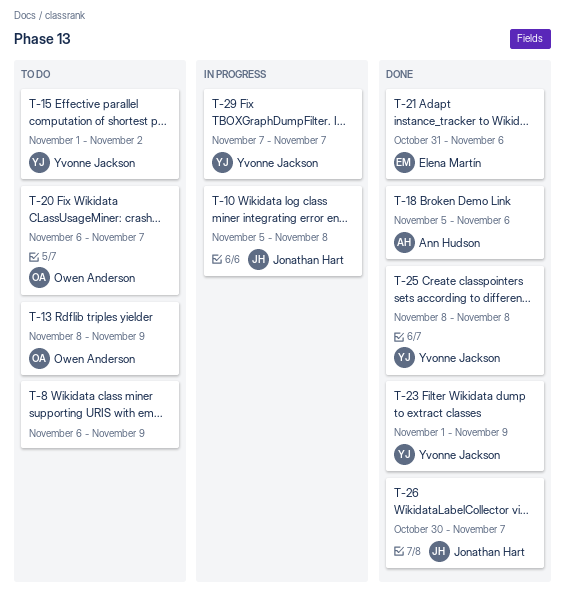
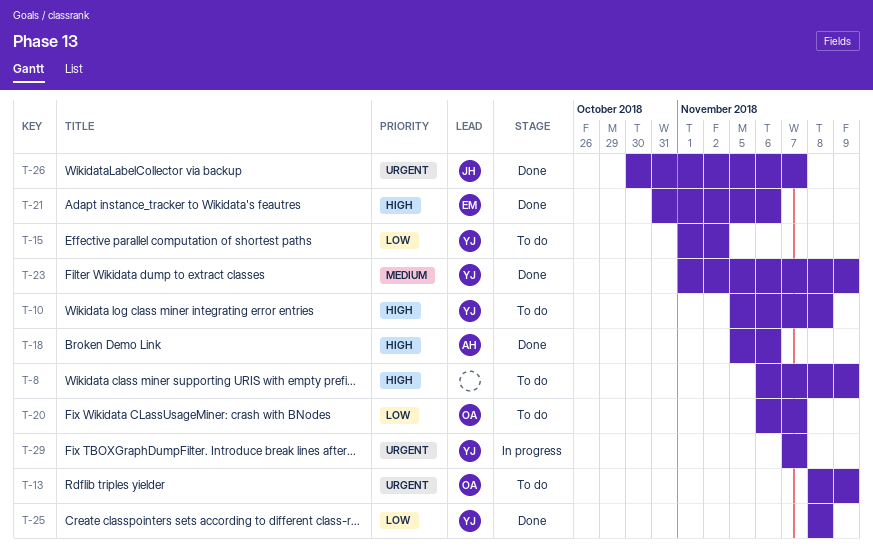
T-10, status: In progress -> To do
T-10, owner: Jonathan Hart -> Yvonne Jackson

